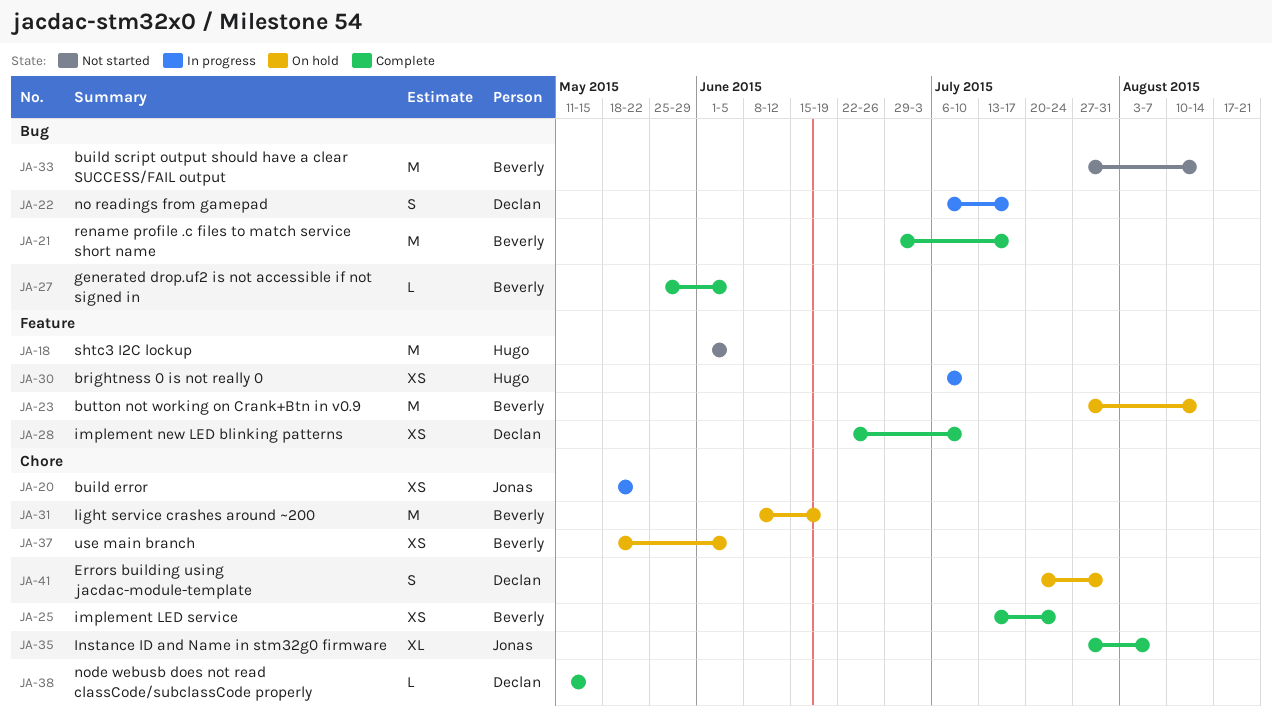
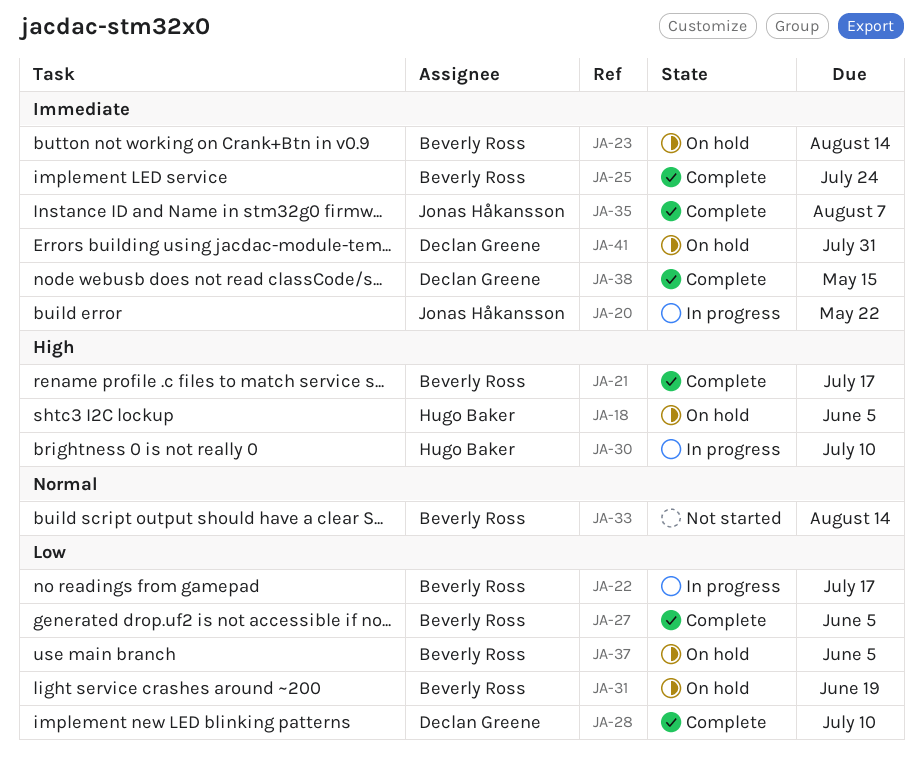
JA-18, status: Not started -> On hold
JA-22, owner: Declan Greene -> Beverly Ross

